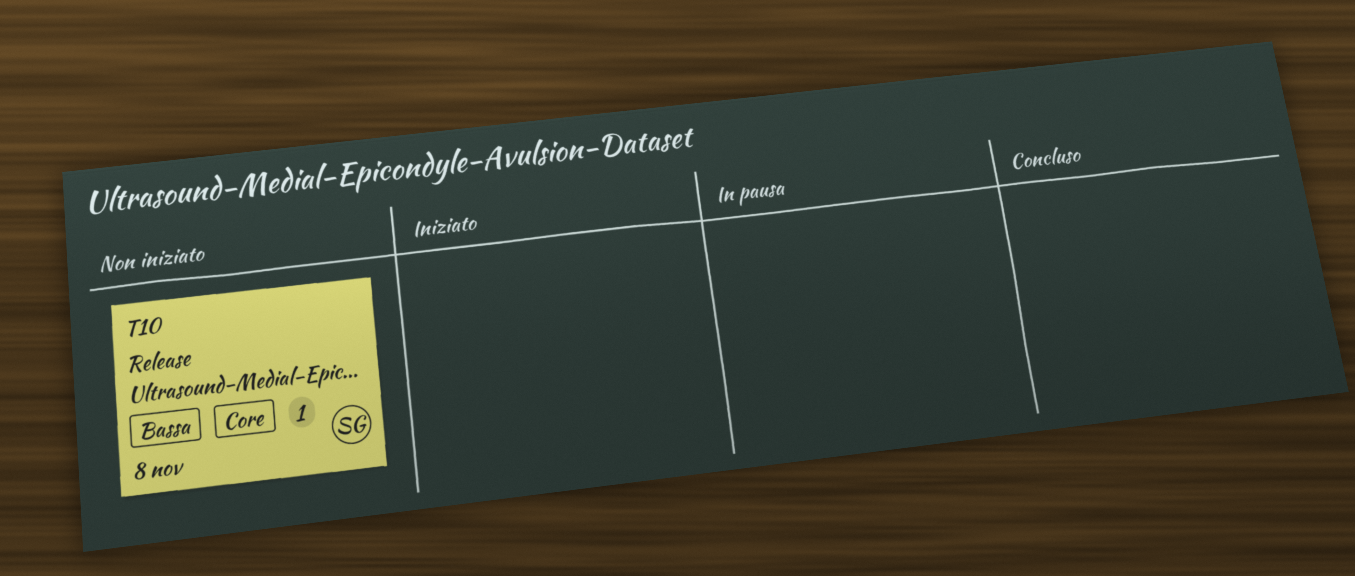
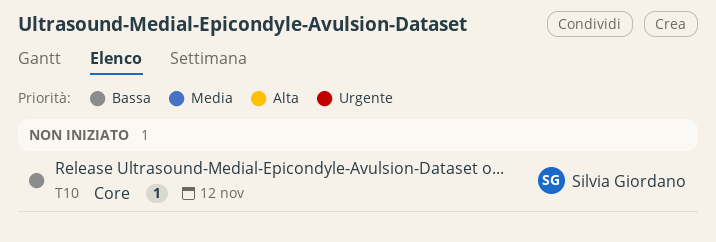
T10, due: Nov 8 -> Nov 12

